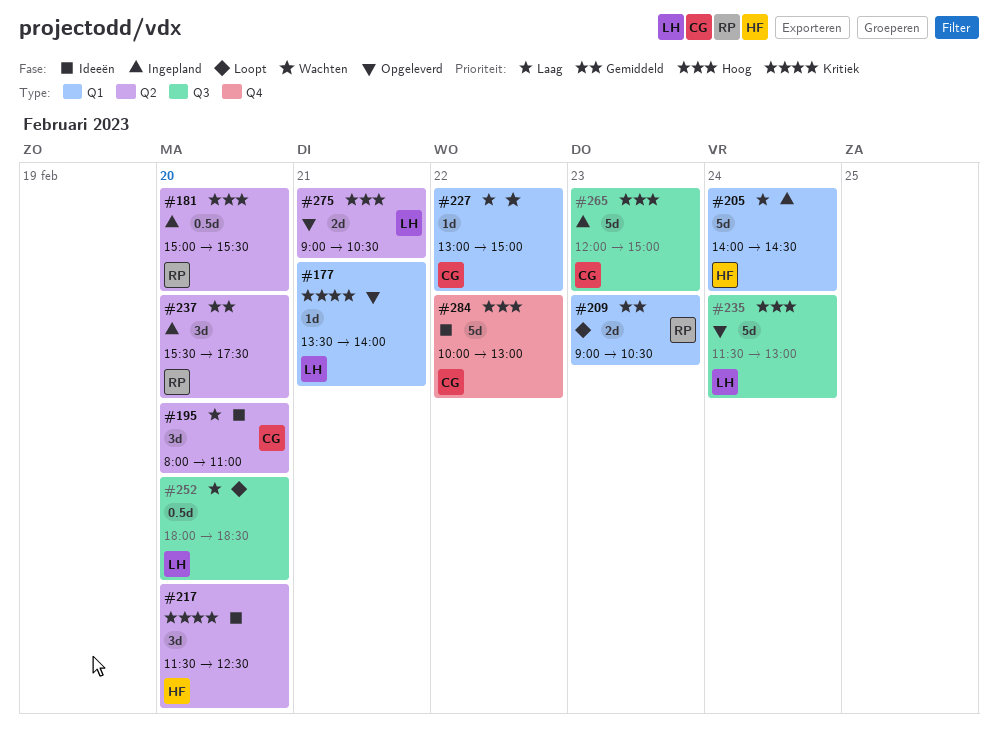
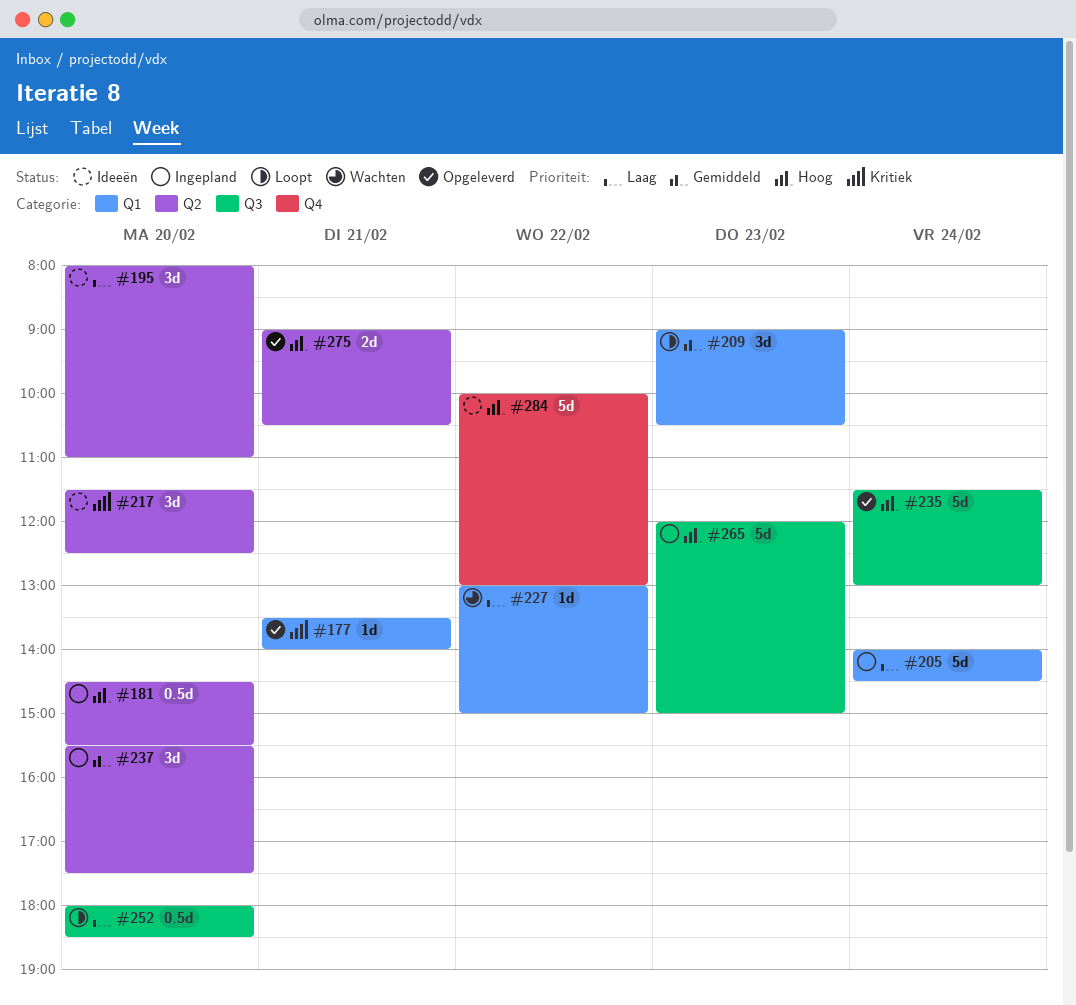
#181, begins: 15:00 -> 14:30
#209, estimate: 2d -> 3d

